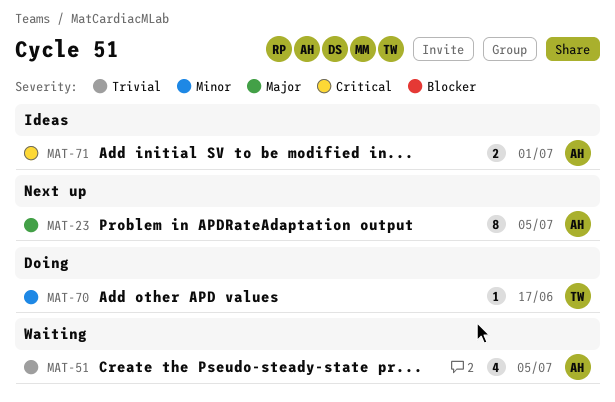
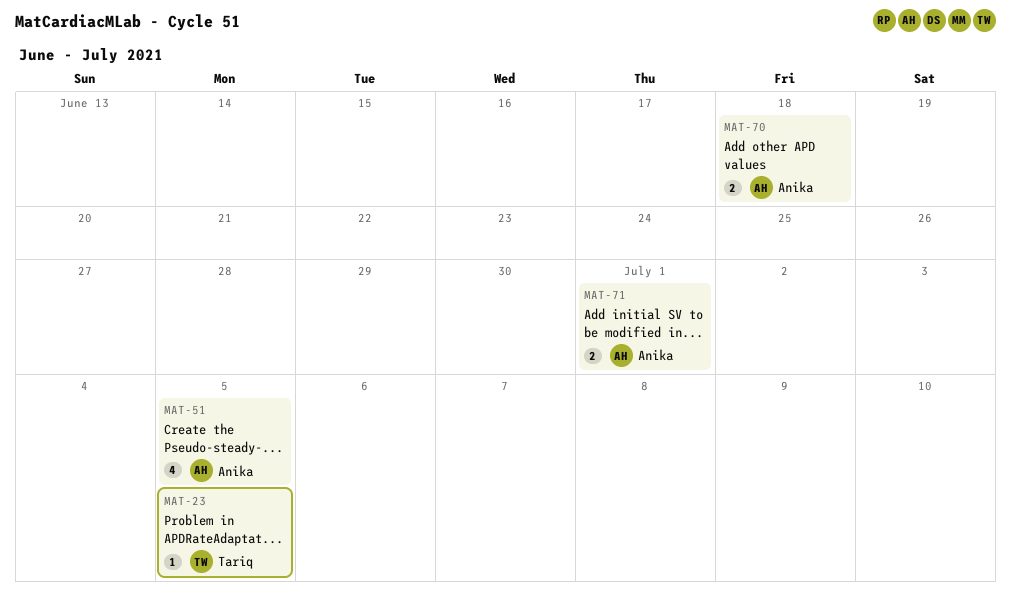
MAT-23, owner: Anika -> Tariq
MAT-23, estimate: 8 -> 1
MAT-70, owner: Tariq -> Anika
MAT-70, estimate: 1 -> 2
MAT-70, due: Jun 17 -> Jun 18

